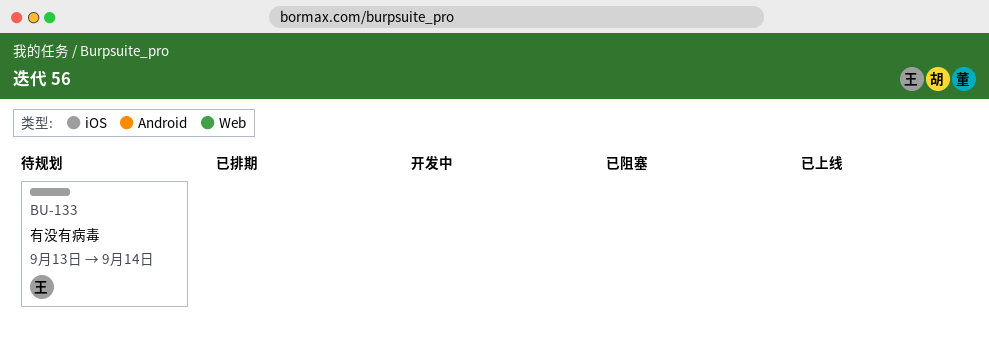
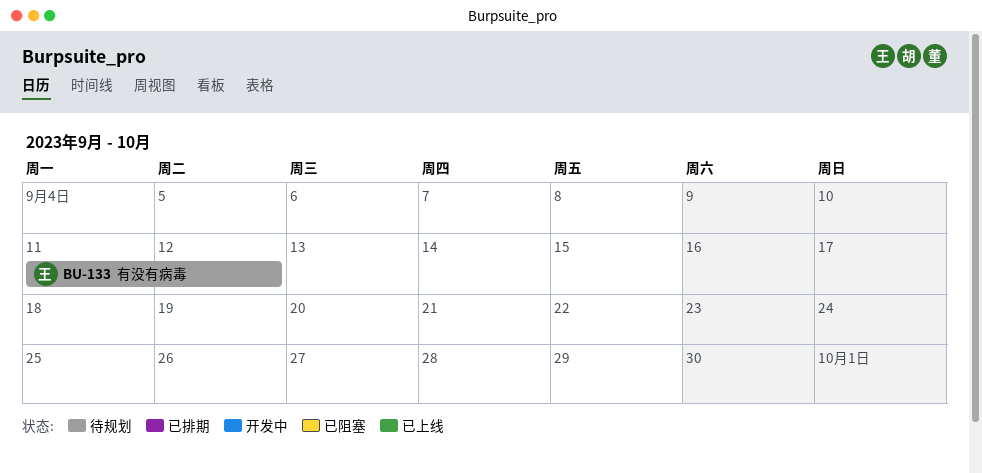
BU-133, start: Sep 13 -> Sep 11
BU-133, due: Sep 14 -> Sep 12

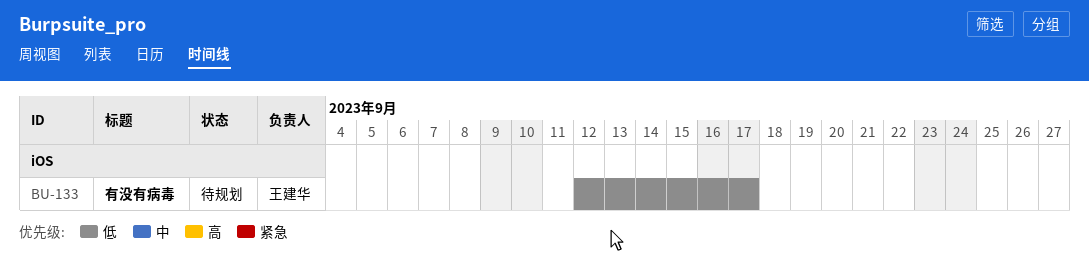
BU-133, start: Sep 11 -> Sep 12
BU-133, due: Sep 12 -> Sep 17

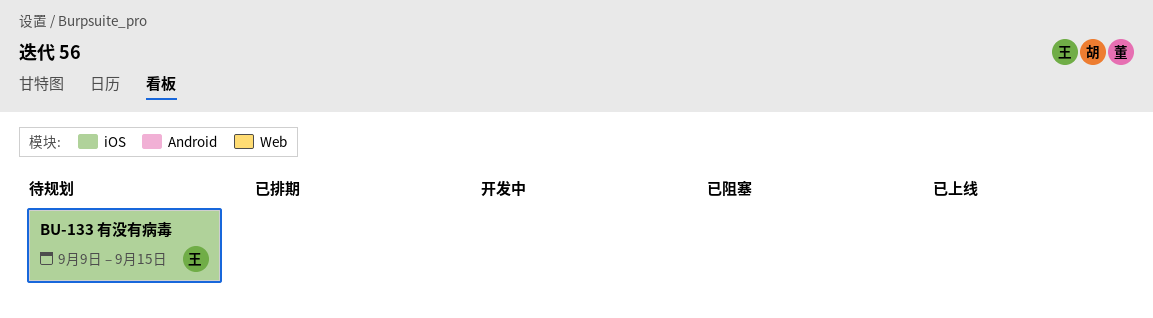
BU-133, start: Sep 12 -> Sep 9
BU-133, due: Sep 17 -> Sep 15

